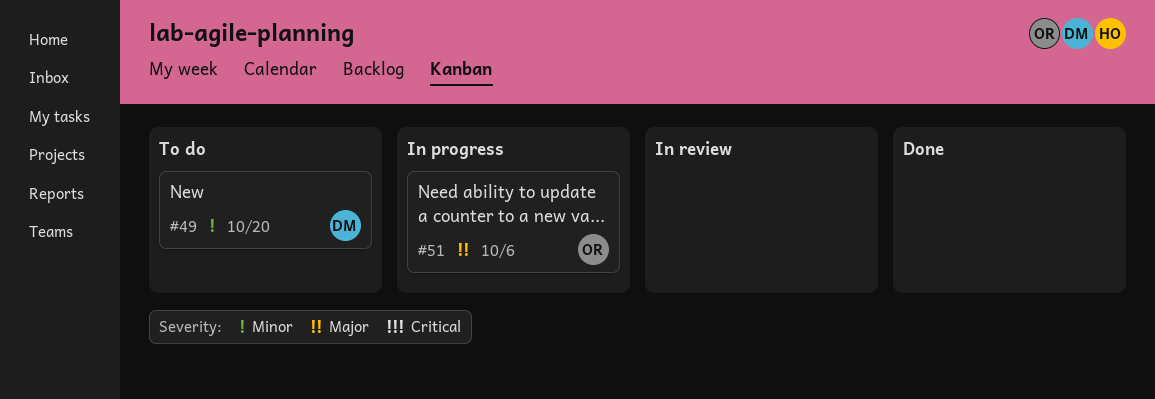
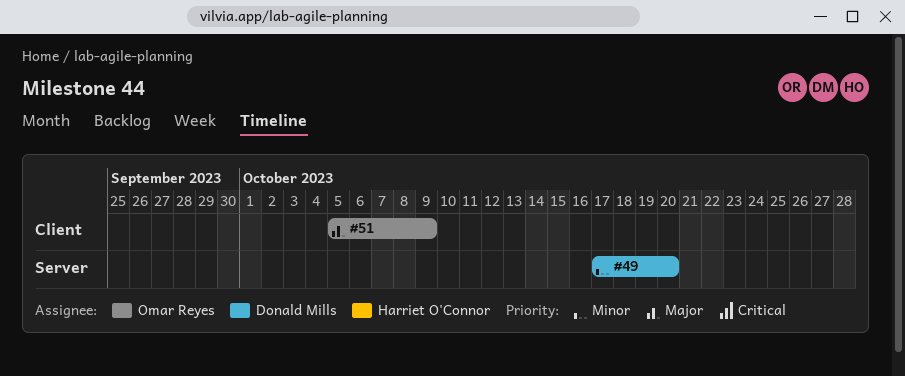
#51, due: Oct 6 -> Oct 9

